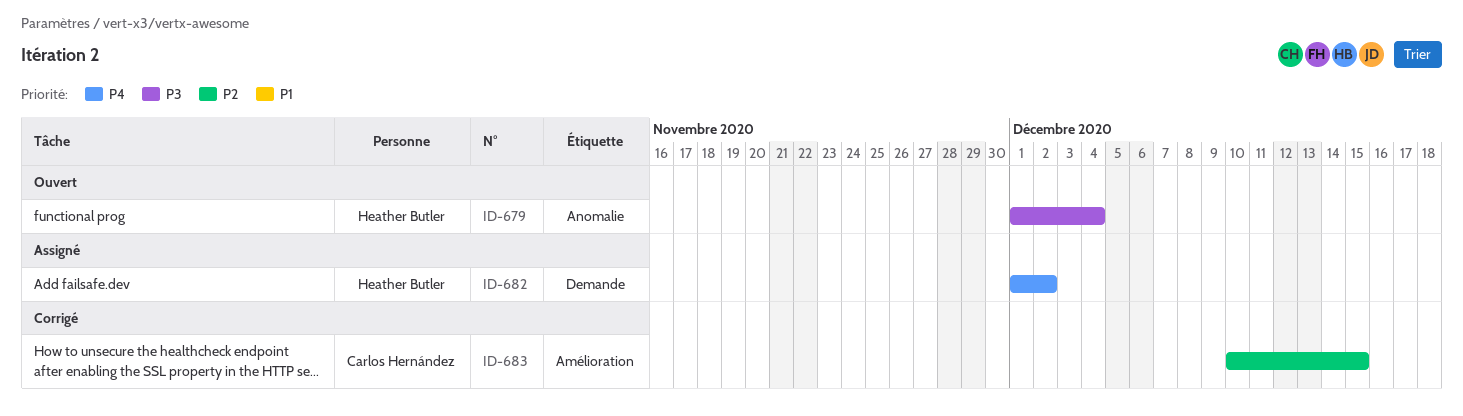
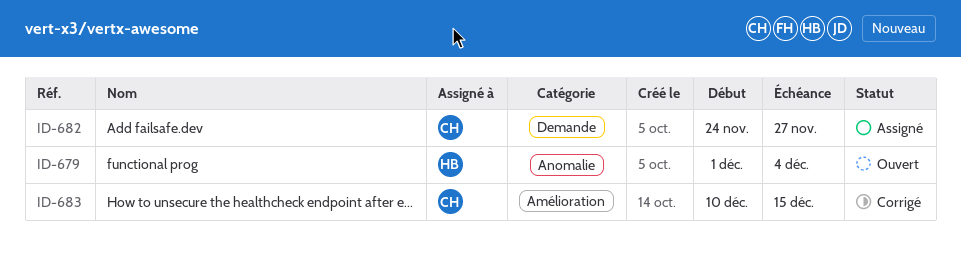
ID-682, owner: Heather Butler -> Carlos Hernández
ID-682, start: Dec 1 -> Nov 24
ID-682, due: Dec 2 -> Nov 27

